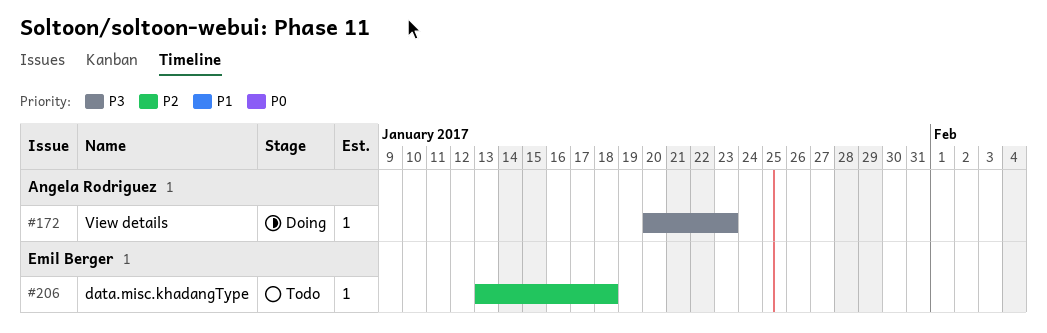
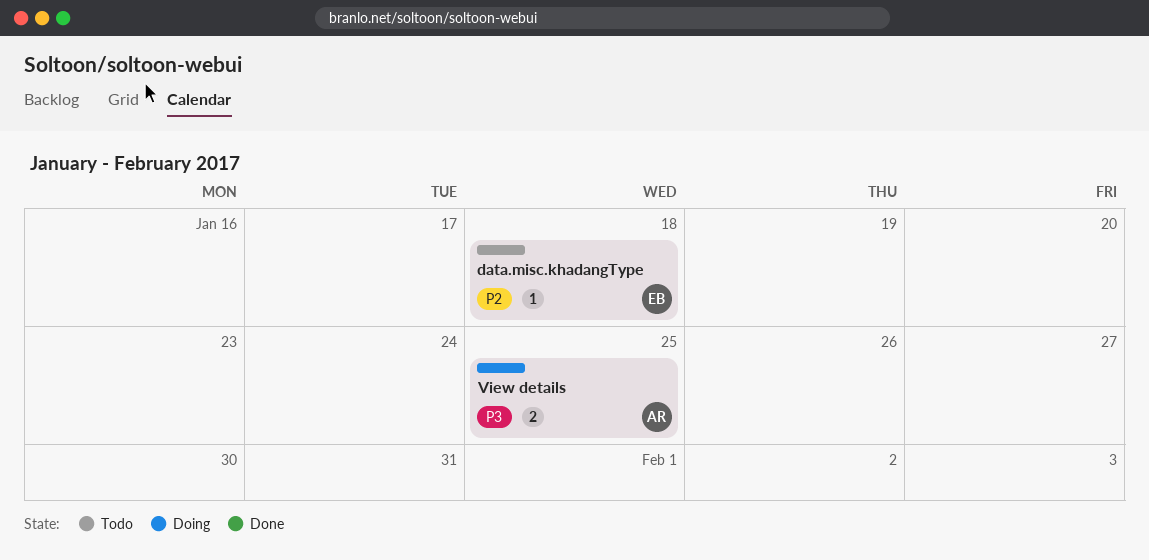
View details, estimate: 1 -> 2
View details, due: Jan 23 -> Jan 25

